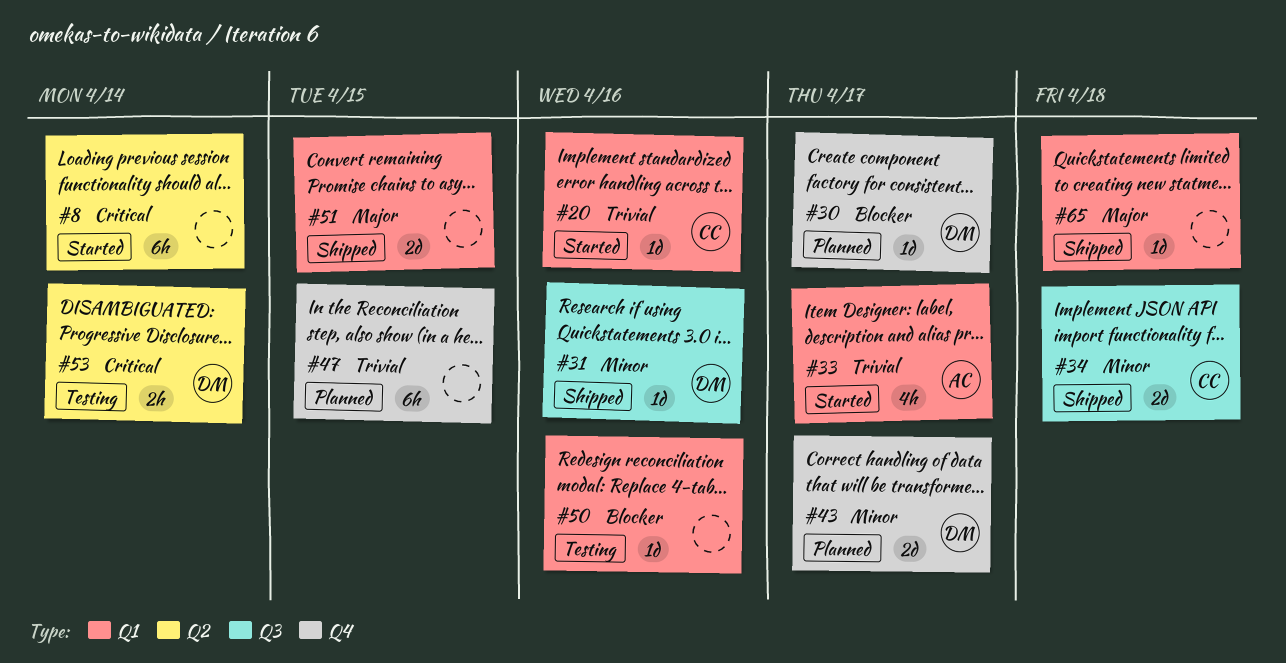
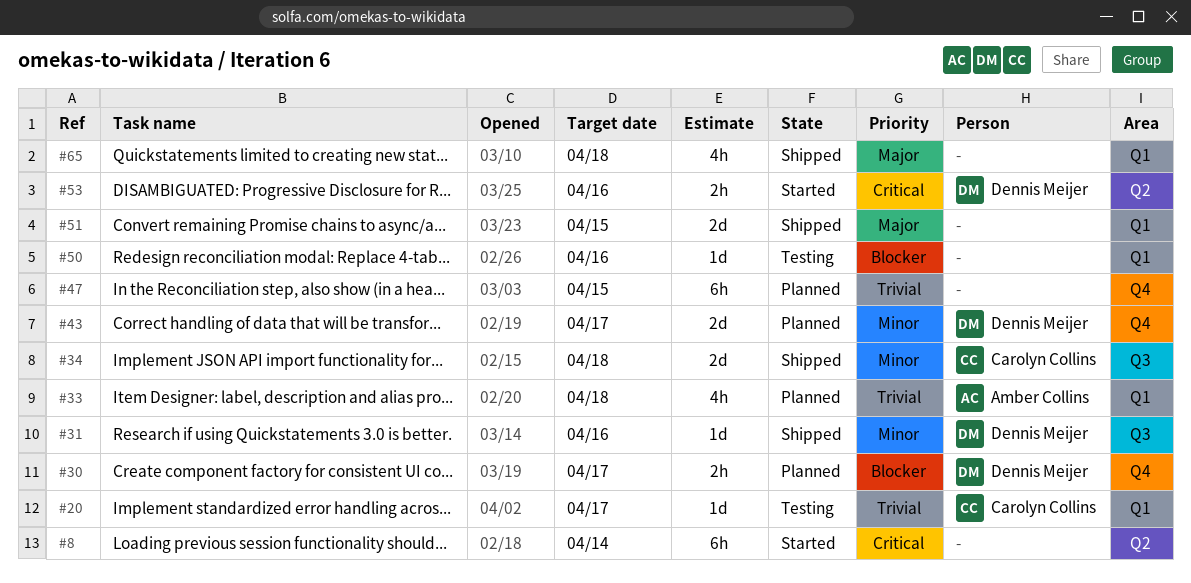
#20, status: Started -> Testing
#20, due: Apr 16 -> Apr 17
#30, estimate: 1d -> 2h
#33, status: Started -> Planned
#33, due: Apr 17 -> Apr 18
#53, status: Testing -> Started
#53, due: Apr 14 -> Apr 16
#65, estimate: 1d -> 4h

